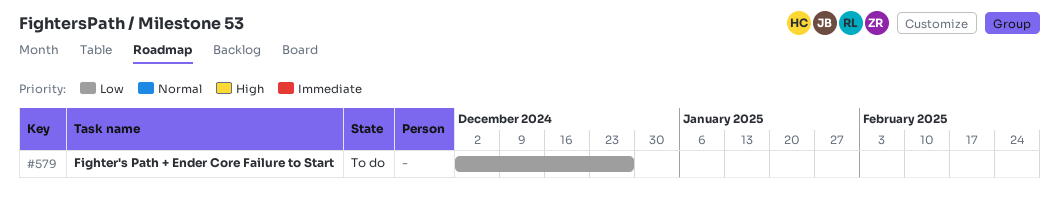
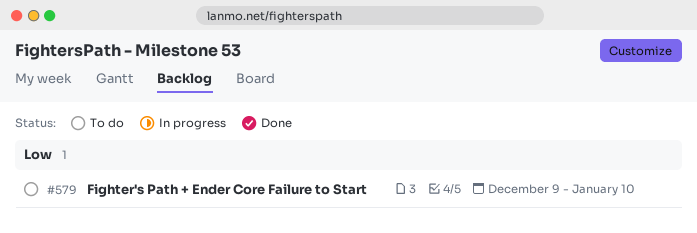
#579, start: Dec 2 -> Dec 9
#579, due: Dec 27 -> Jan 10

